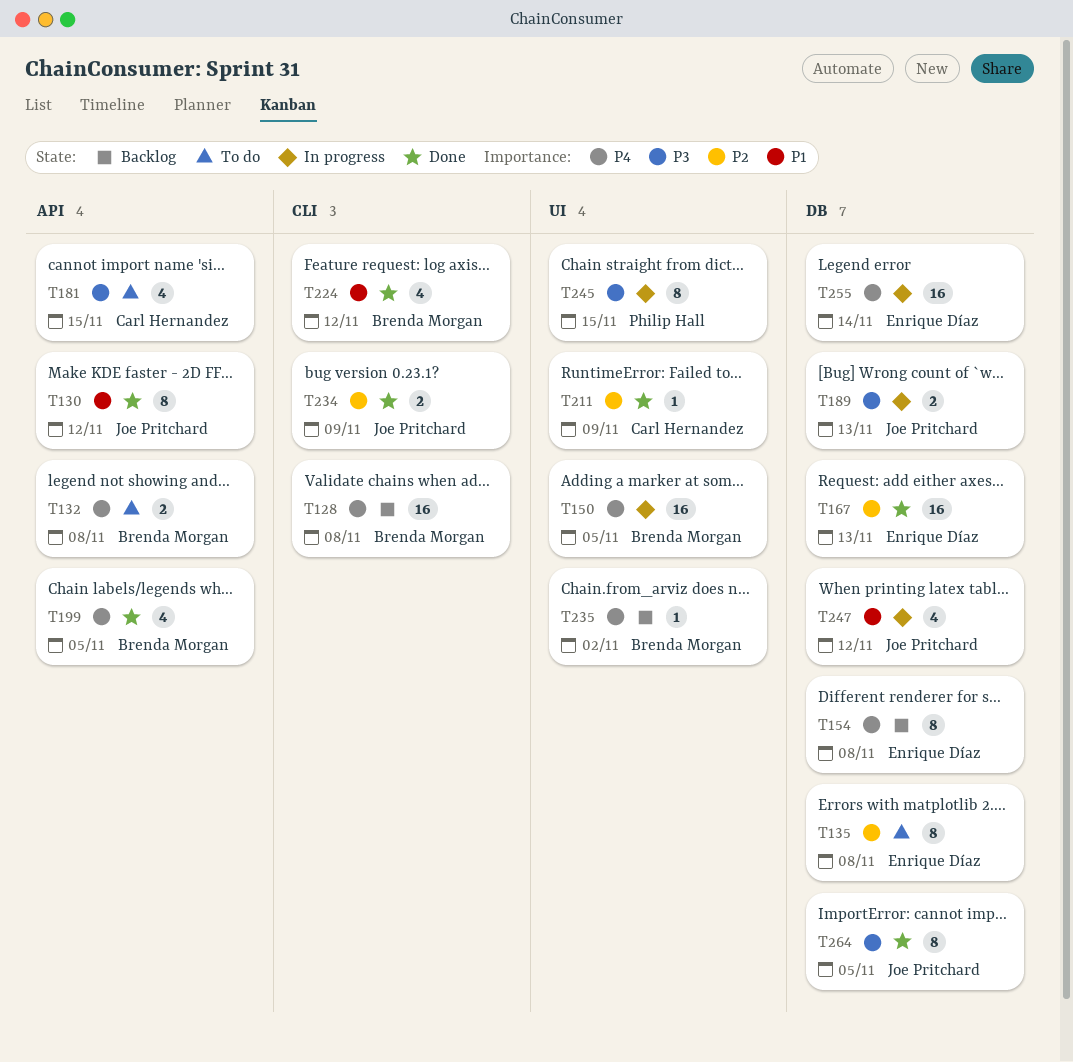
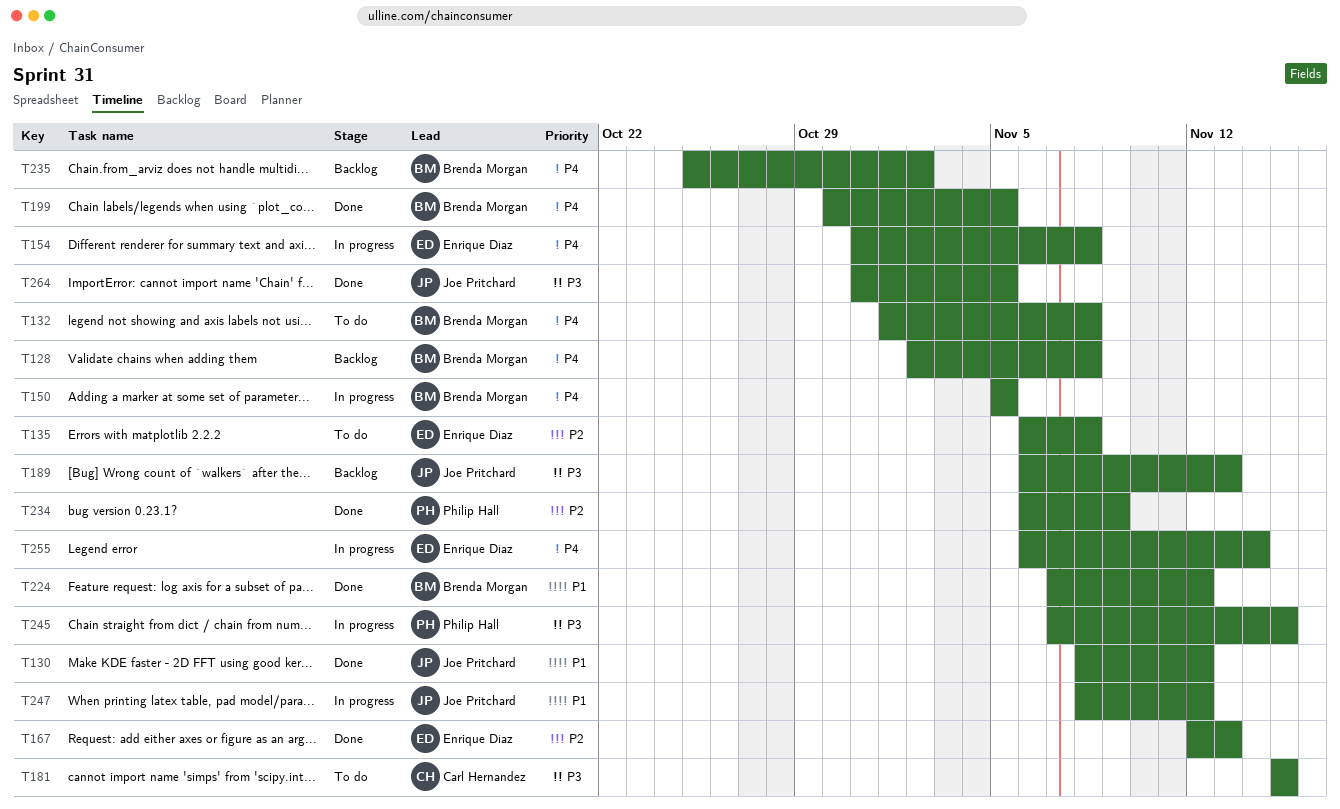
T154, status: Backlog -> In progress
T189, status: In progress -> Backlog
T211: present -> none
T234, owner: Joe Pritchard -> Philip Hall

